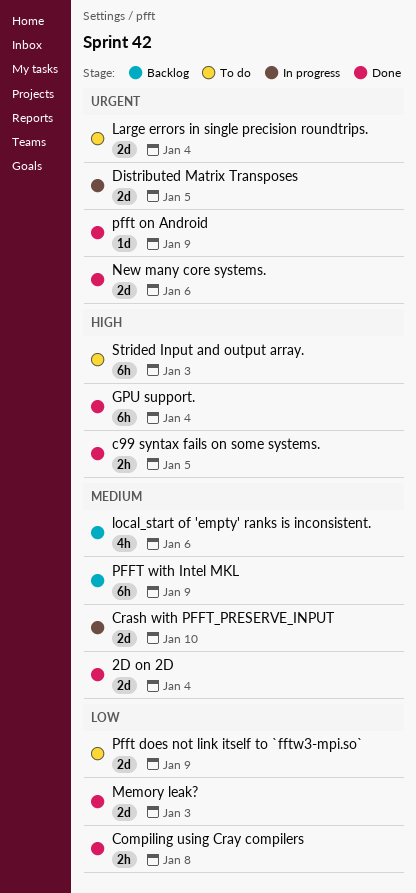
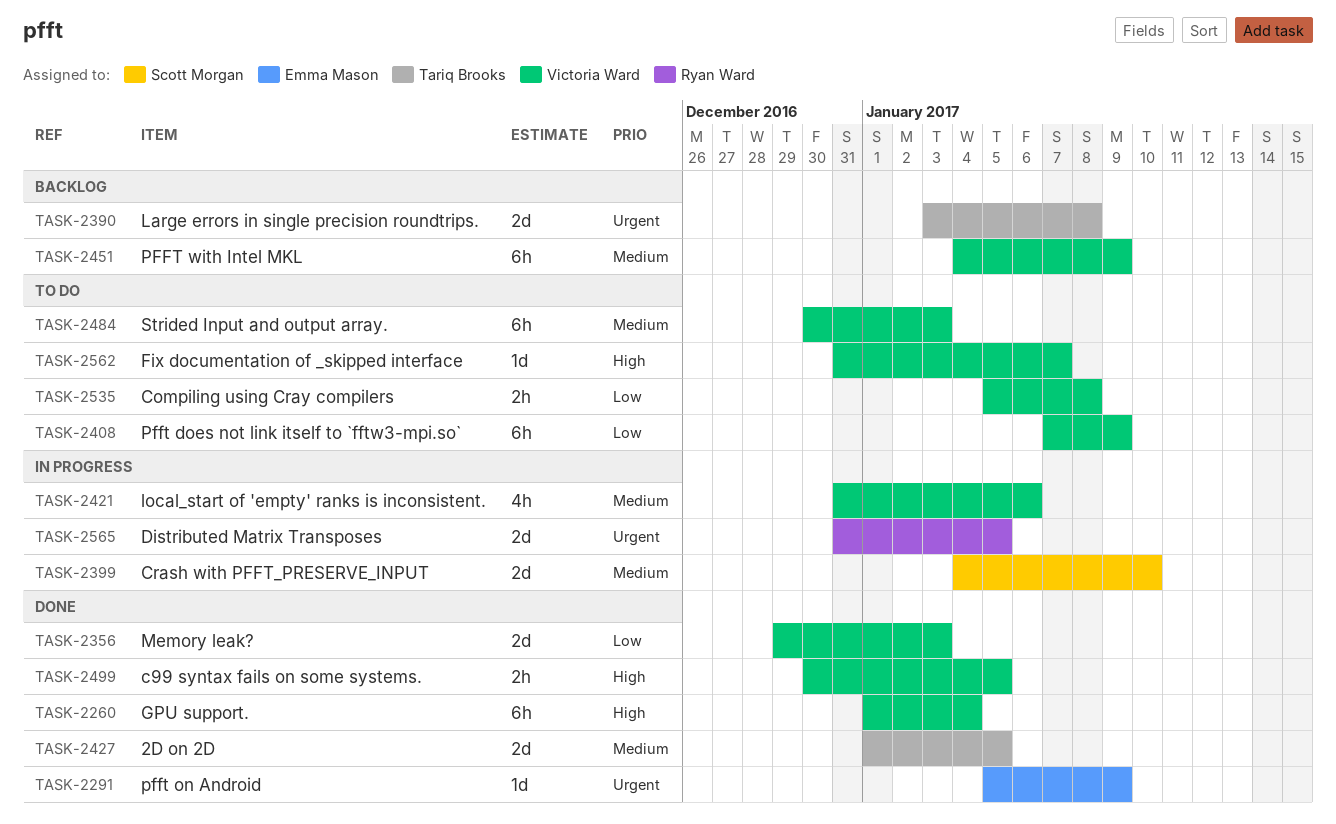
2D on 2D, due: Jan 4 -> Jan 5
Compiling using Cray compilers, status: Done -> To do
Fix documentation of _skipped interface: none -> present
Large errors in single precision roundtrips., status: To do -> Backlog
Large errors in single precision roundtrips., due: Jan 4 -> Jan 8
local_start of 'empty' ranks is inconsistent., status: Backlog -> In progress
New many core systems.: present -> none
Pfft does not link itself to `fftw3-mpi.so`, estimate: 2d -> 6h
Strided Input and output array., priority: High -> Medium

